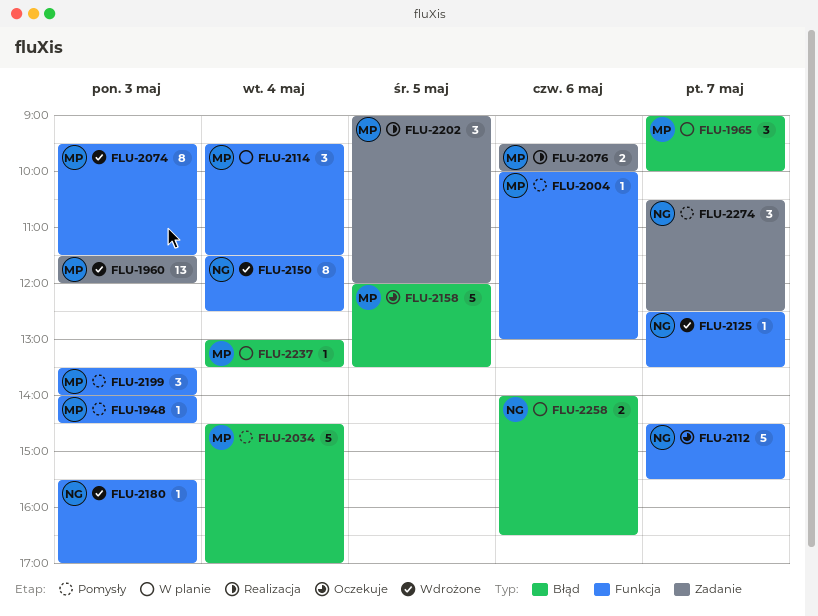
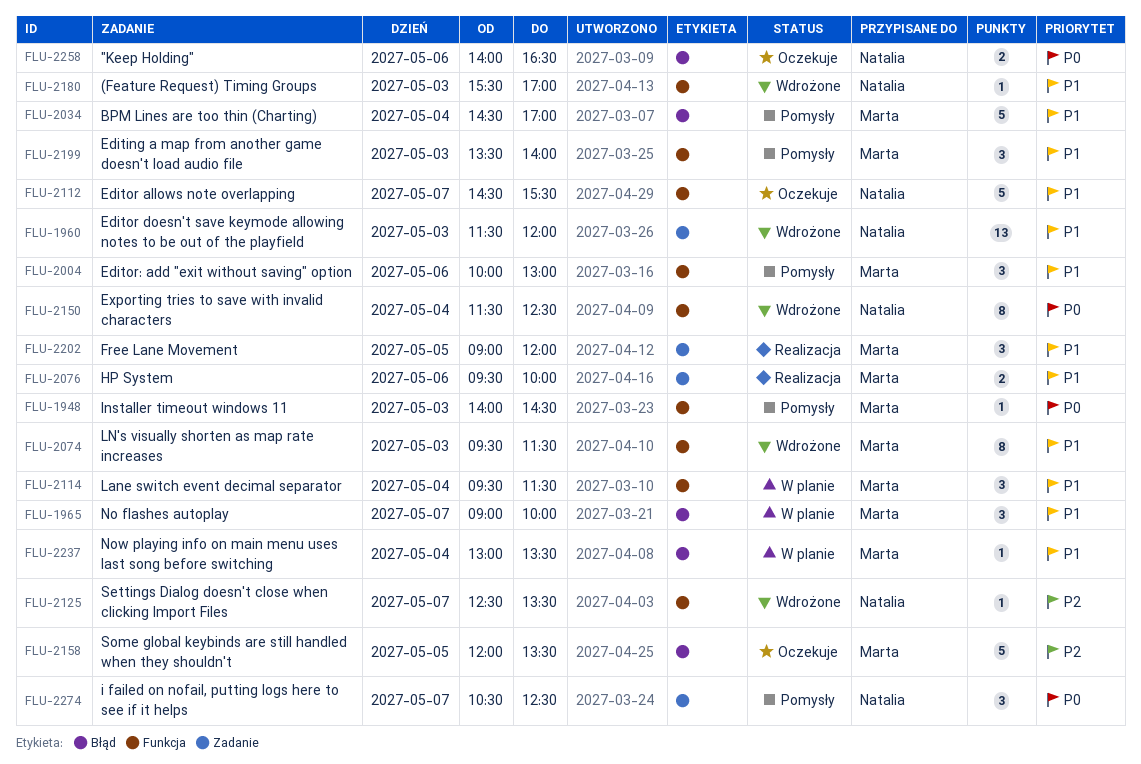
FLU-1960, owner: Marta -> Natalia
FLU-2004, estimate: 1 -> 3
FLU-2258, status: W planie -> Oczekuje

